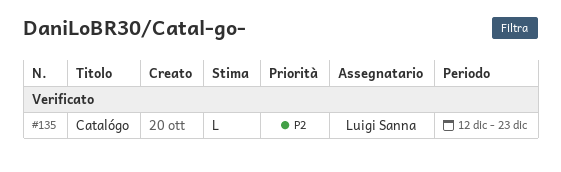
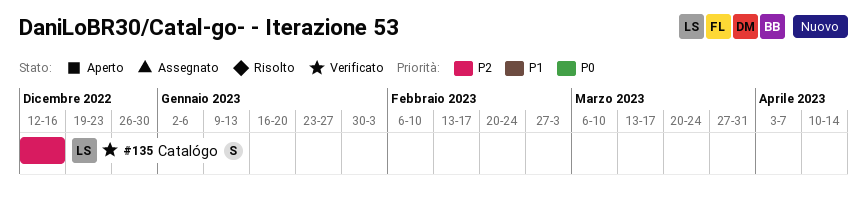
#135, estimate: L -> S
#135, due: Dec 23 -> Dec 16

